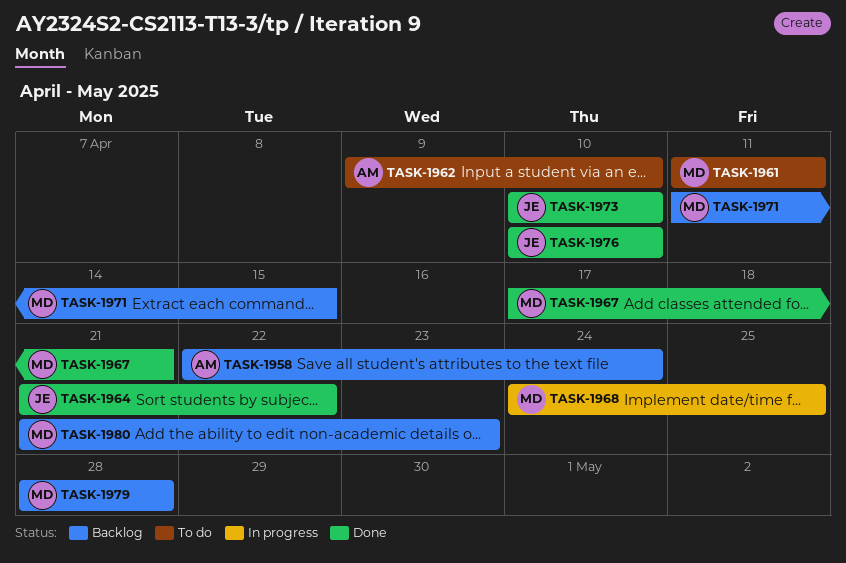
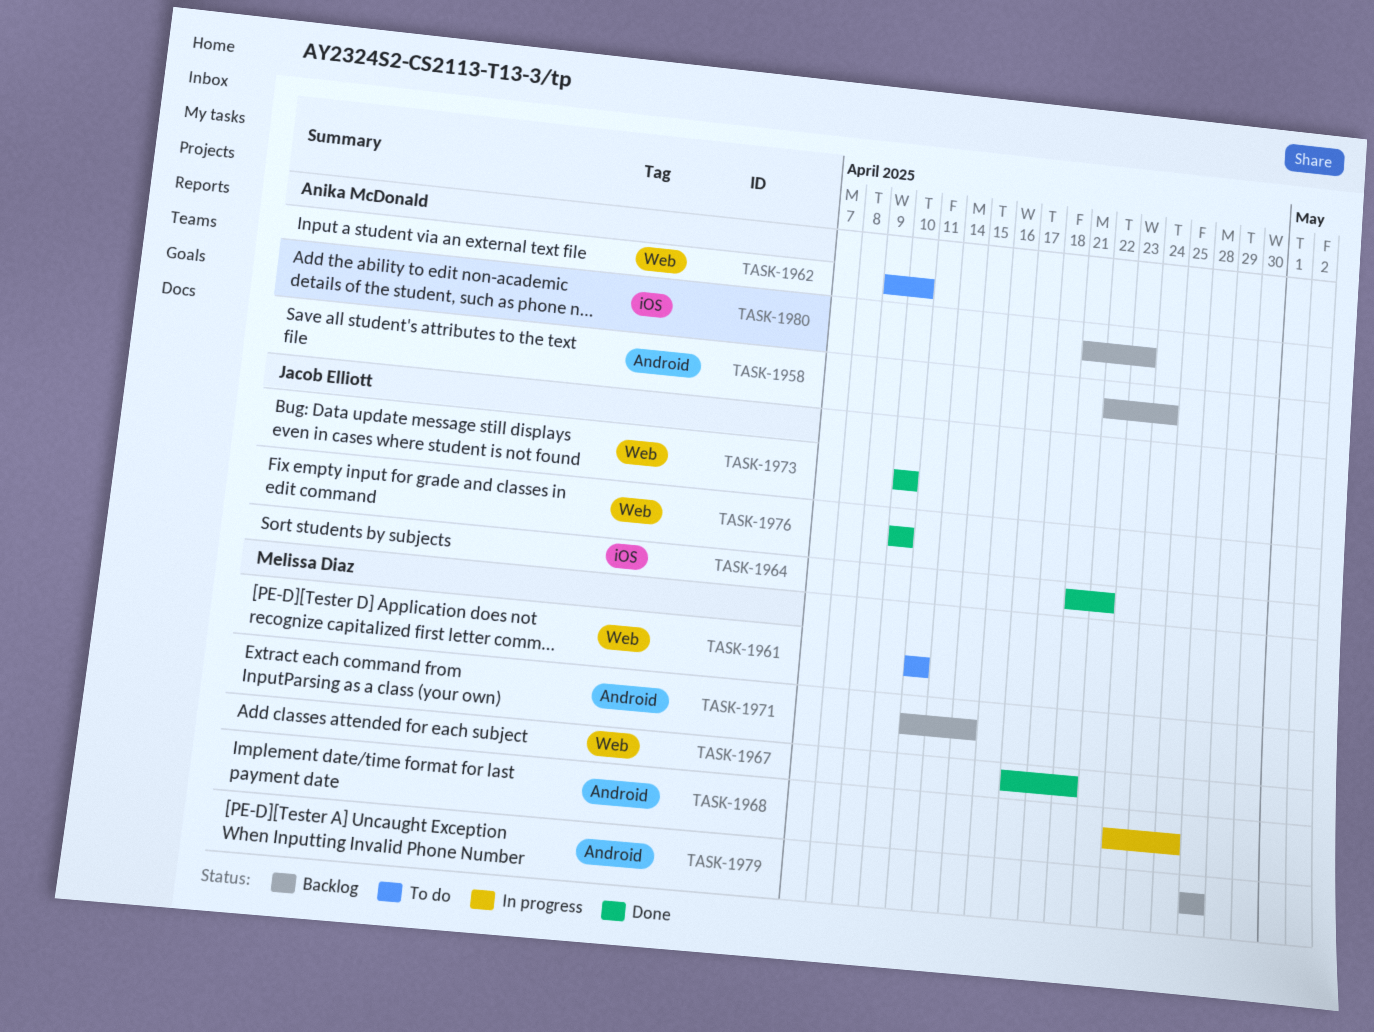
TASK-1968, start: Apr 24 -> Apr 23
TASK-1980, owner: Melissa Diaz -> Anika McDonald

